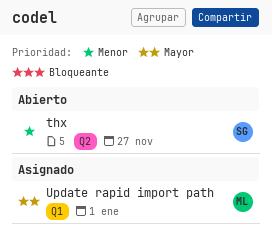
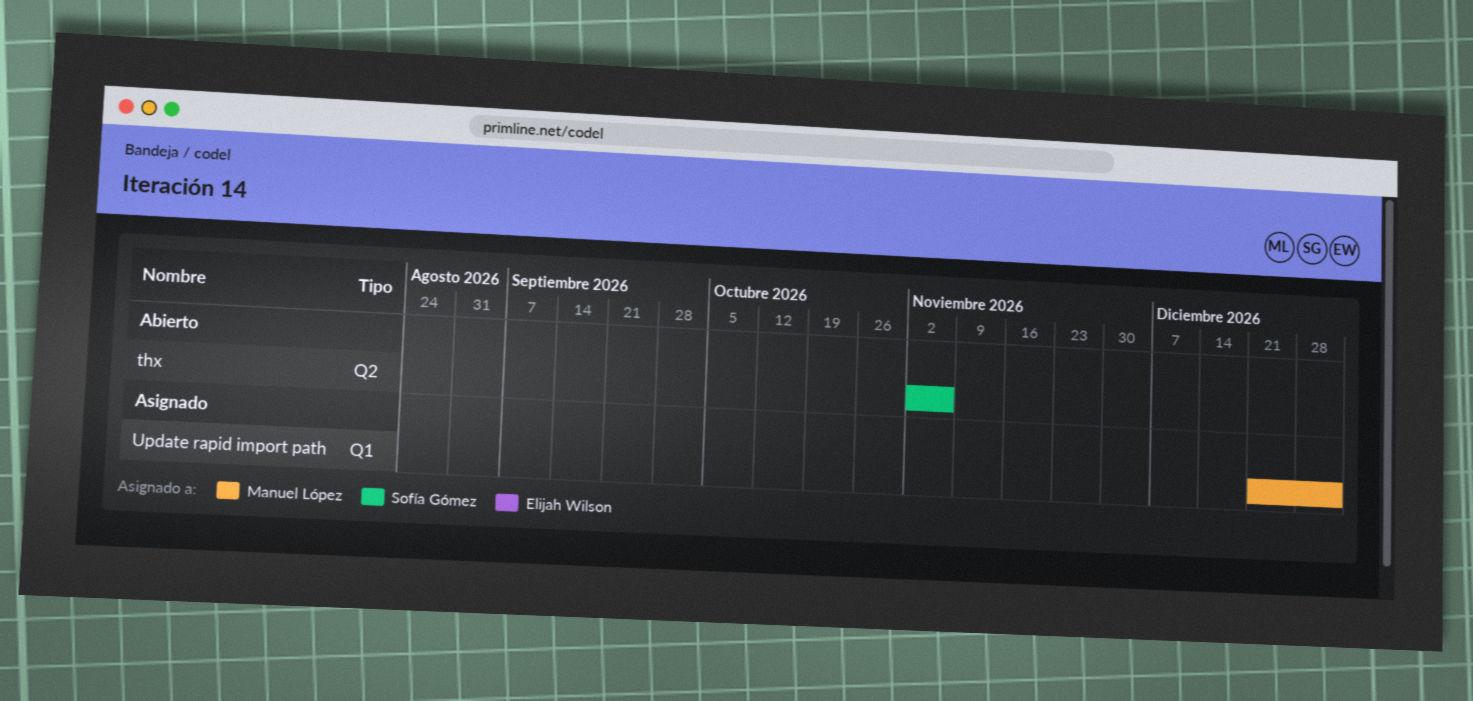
thx, due: Nov 27 -> Nov 6

